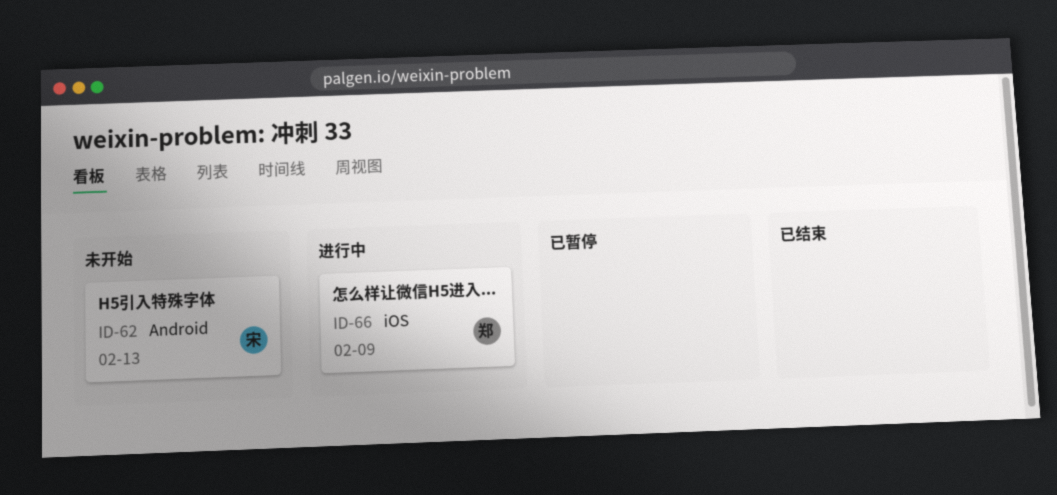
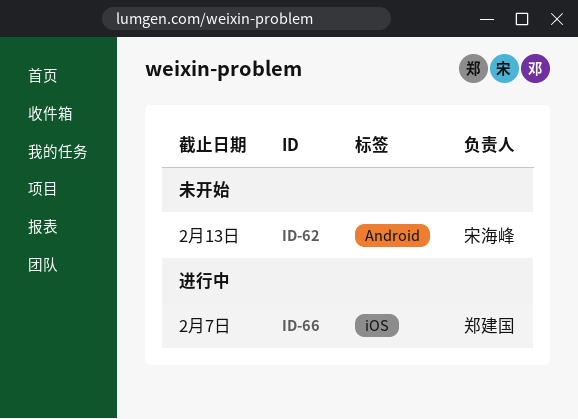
ID-66, due: Feb 9 -> Feb 7

